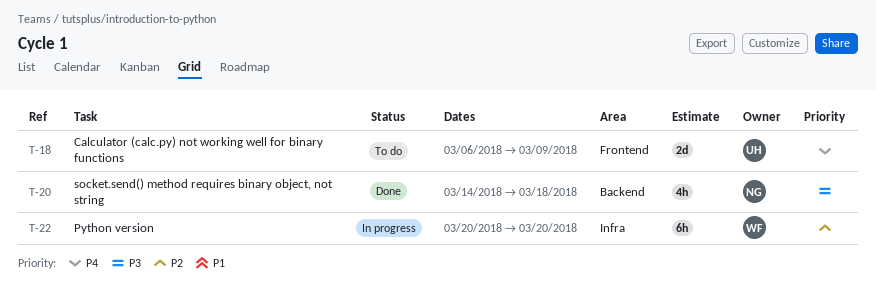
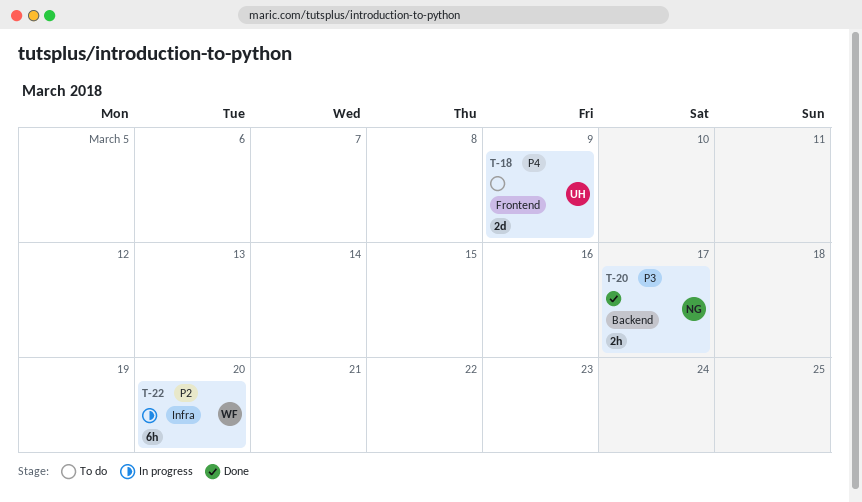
T-20, estimate: 4h -> 2h
T-20, due: Mar 18 -> Mar 17

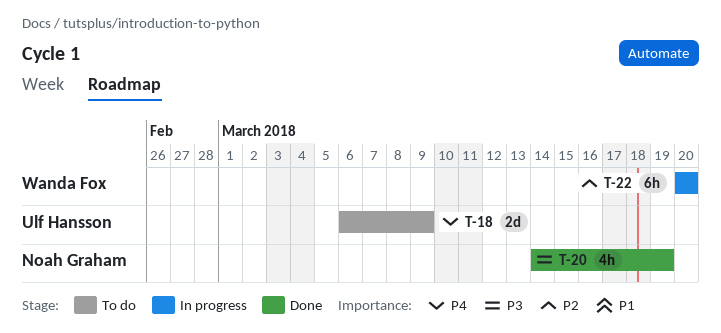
T-20, estimate: 2h -> 4h
T-20, due: Mar 17 -> Mar 19

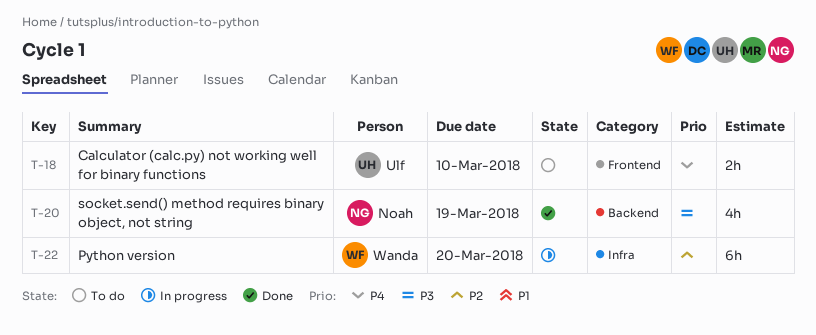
T-18, estimate: 2d -> 2h
T-18, due: Mar 9 -> Mar 10

